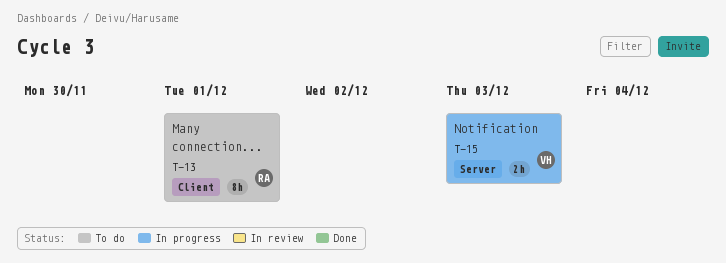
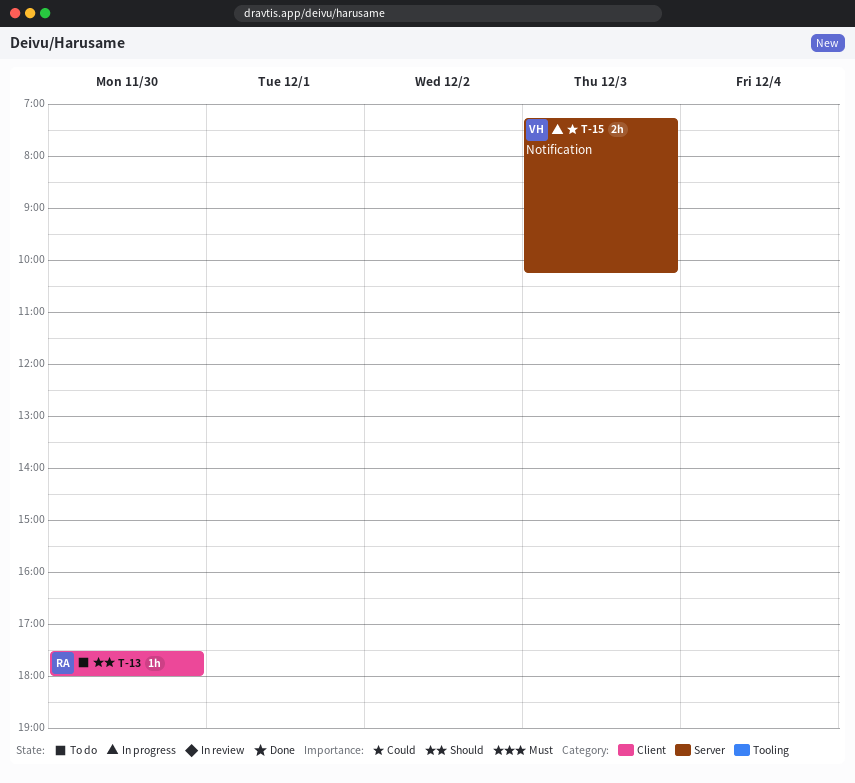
T-13, estimate: 8h -> 1h
T-13, day: Dec 1 -> Nov 30

